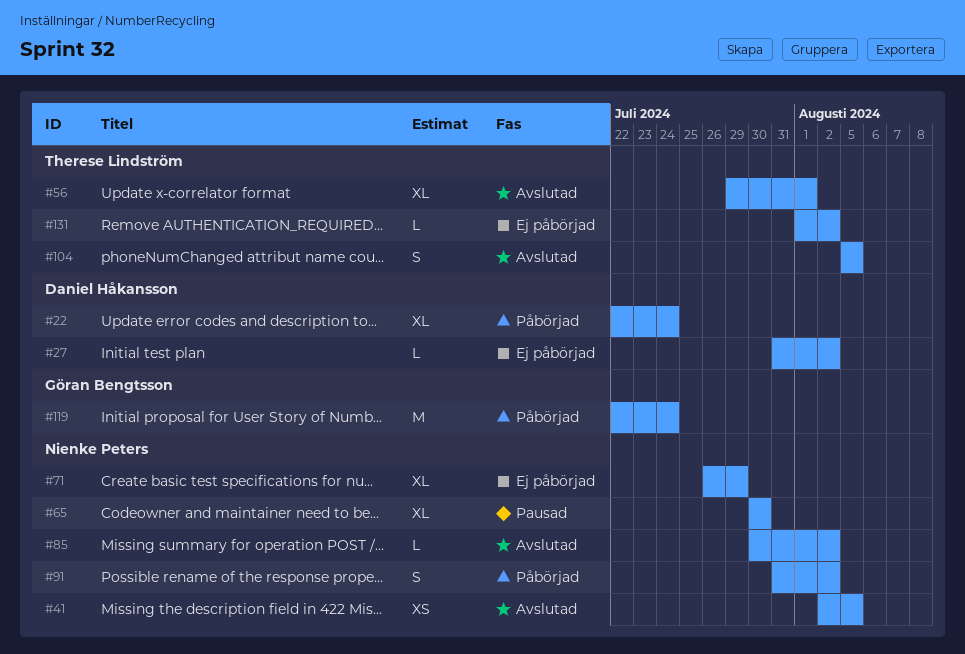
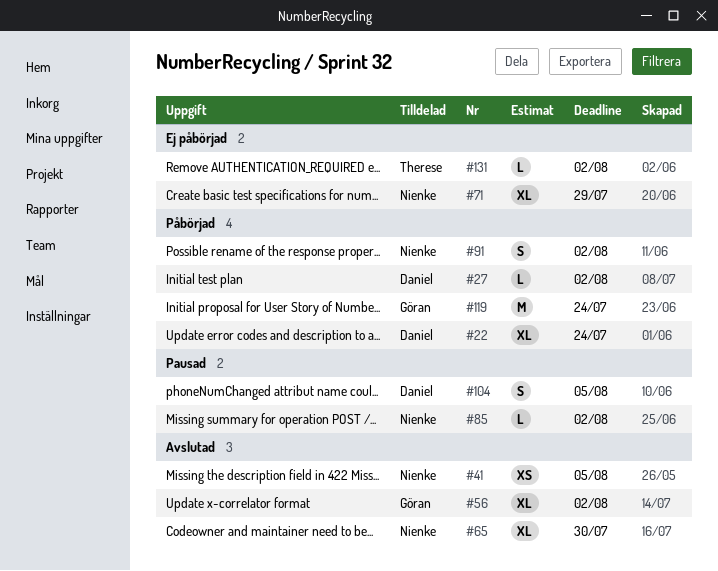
#27, status: Ej påbörjad -> Påbörjad
#56, owner: Therese Lindström -> Göran Bengtsson
#56, due: Aug 1 -> Aug 2
#65, status: Pausad -> Avslutad
#85, status: Avslutad -> Pausad
#104, status: Avslutad -> Pausad
#104, owner: Therese Lindström -> Daniel Håkansson

